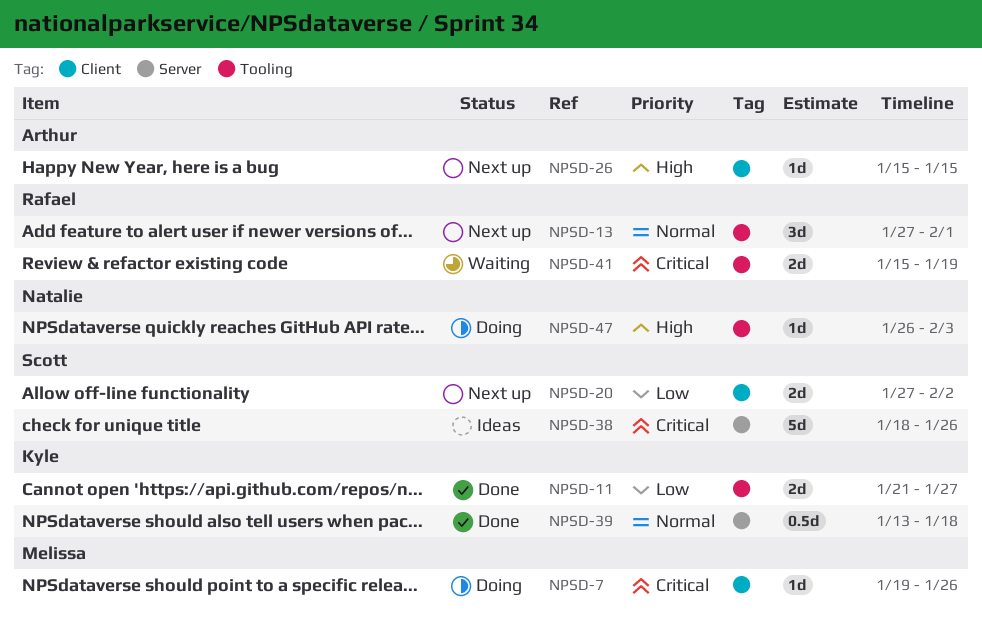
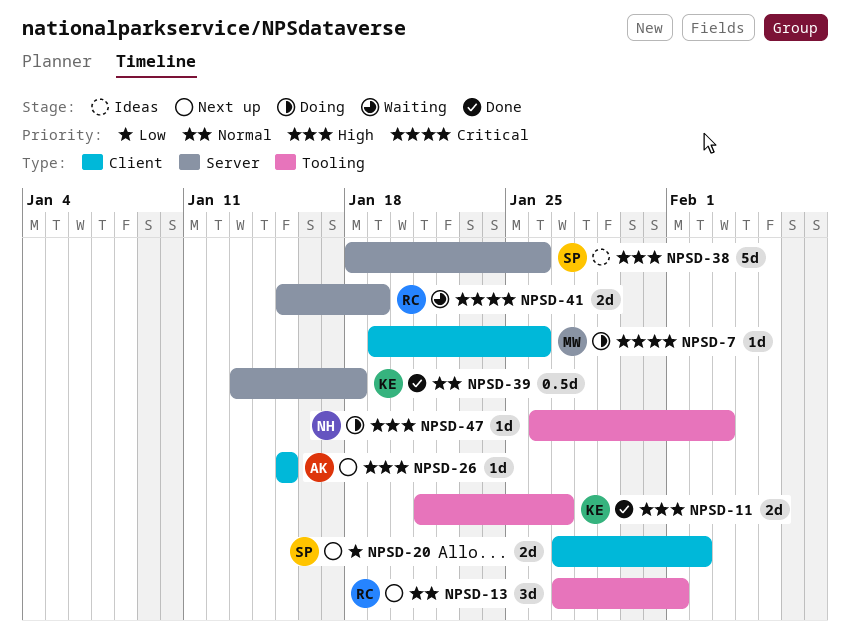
NPSD-11, priority: Low -> High
NPSD-38, priority: Critical -> High
NPSD-41, label: Tooling -> Server

